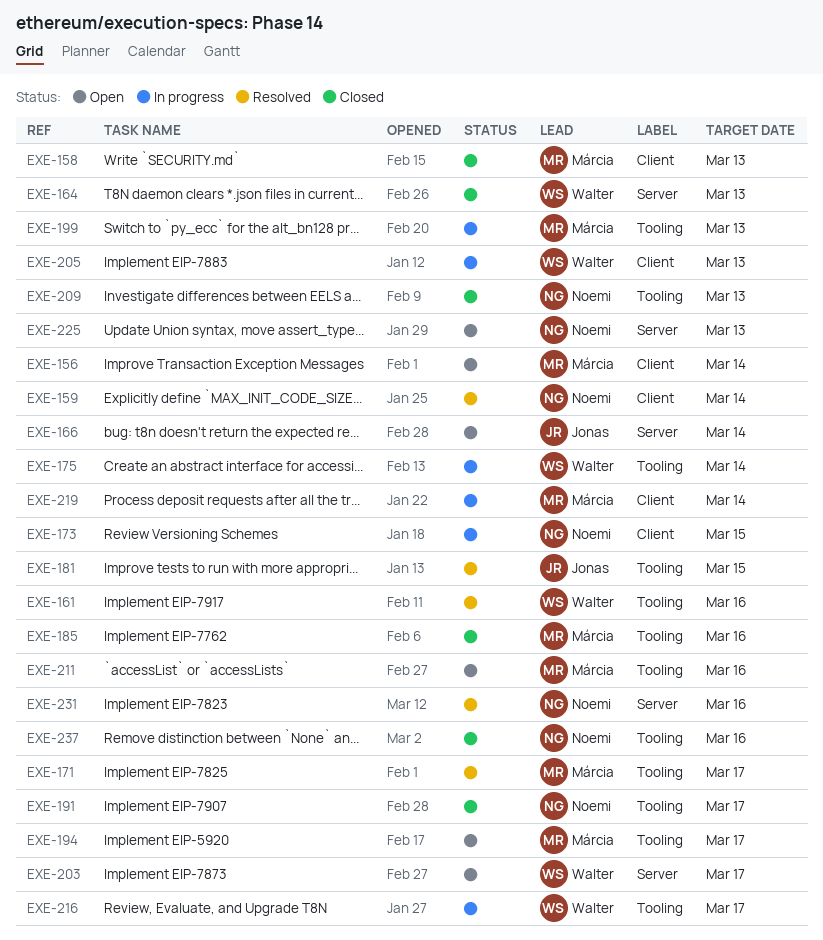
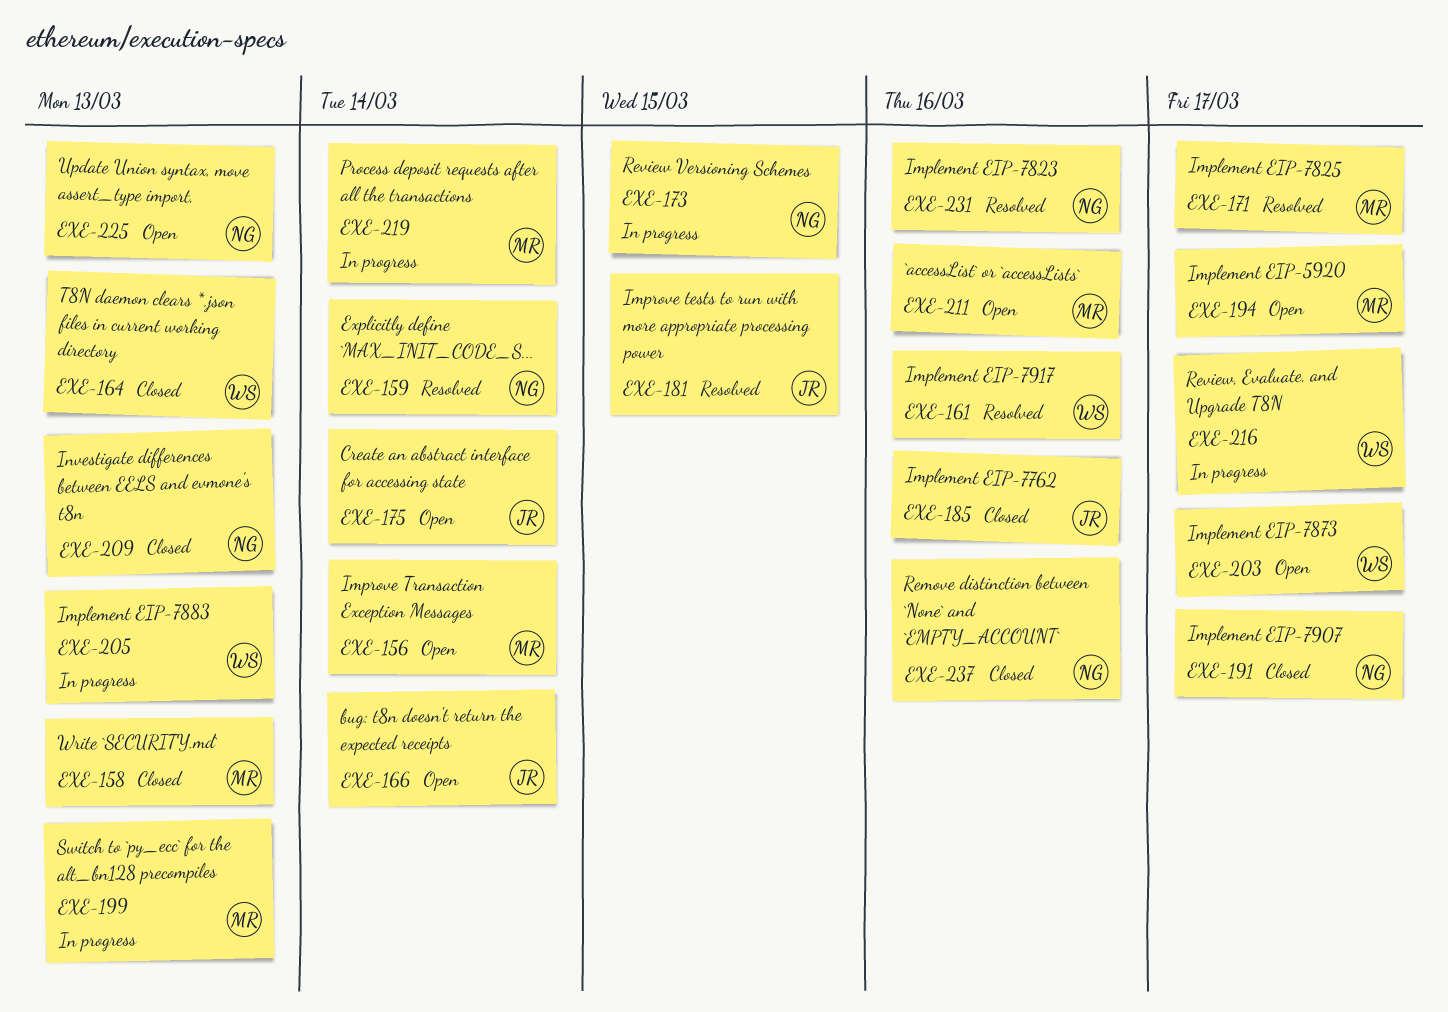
EXE-175, status: In progress -> Open
EXE-175, owner: Walter -> Jonas
EXE-185, owner: Márcia -> Jonas

